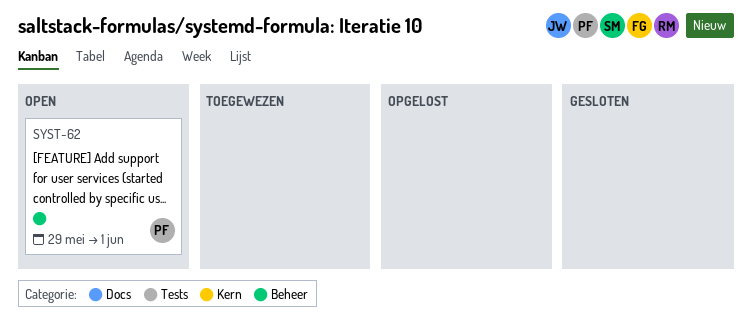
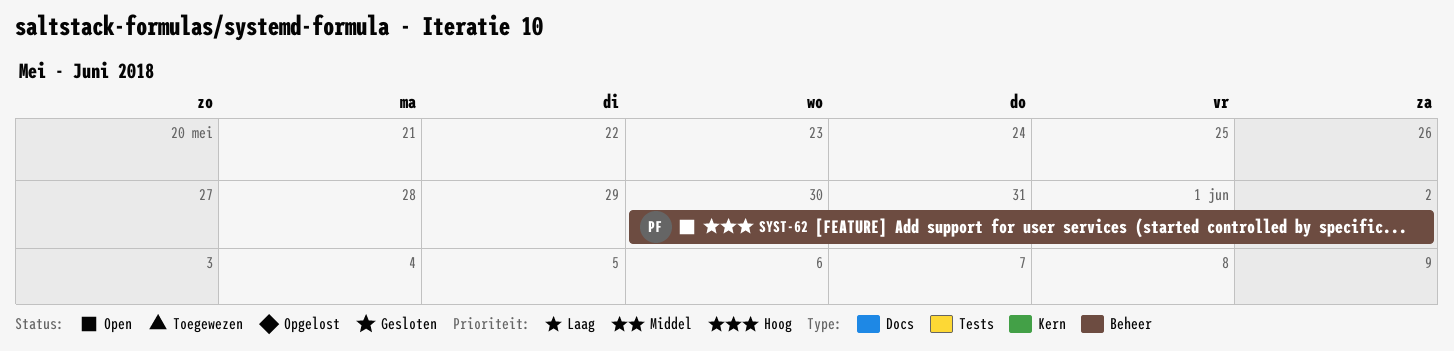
SYST-62, start: May 29 -> May 30
SYST-62, due: Jun 1 -> Jun 2

